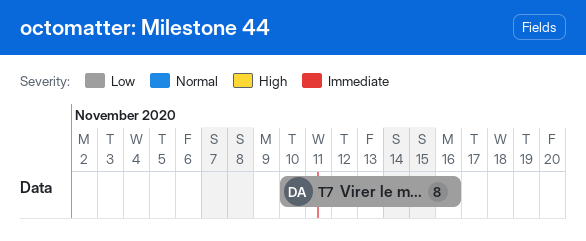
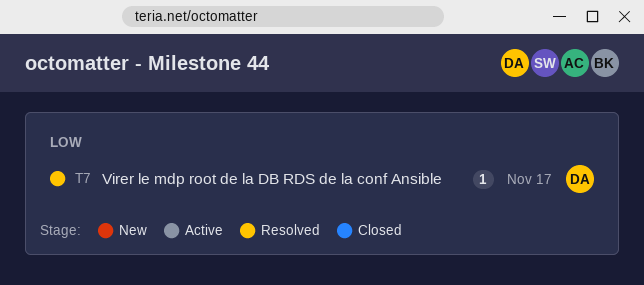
T7, estimate: 8 -> 1
T7, due: Nov 16 -> Nov 17

